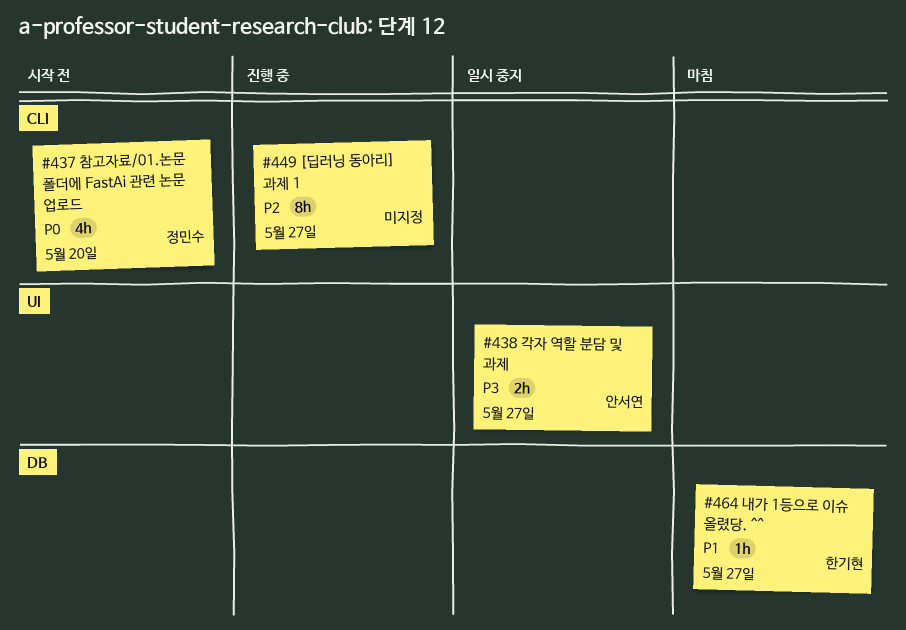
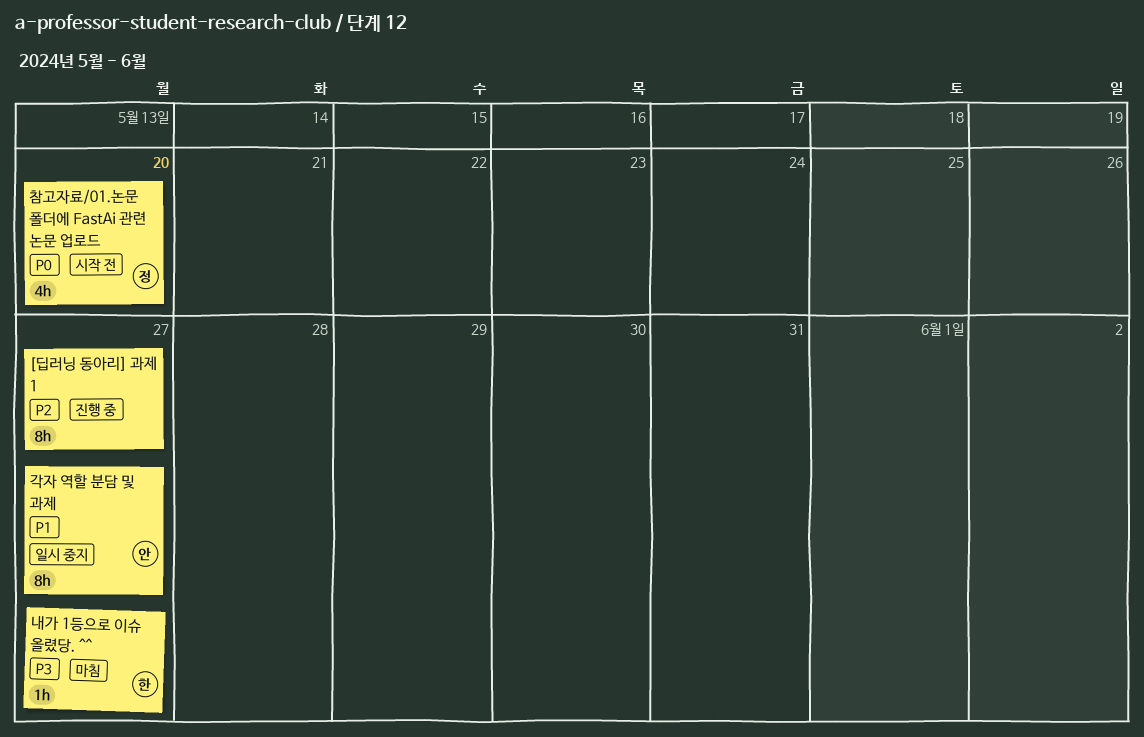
각자 역할 분담 및 과제, priority: P3 -> P1
각자 역할 분담 및 과제, estimate: 2h -> 8h
내가 1등으로 이슈 올렸당. ^^, priority: P1 -> P3

